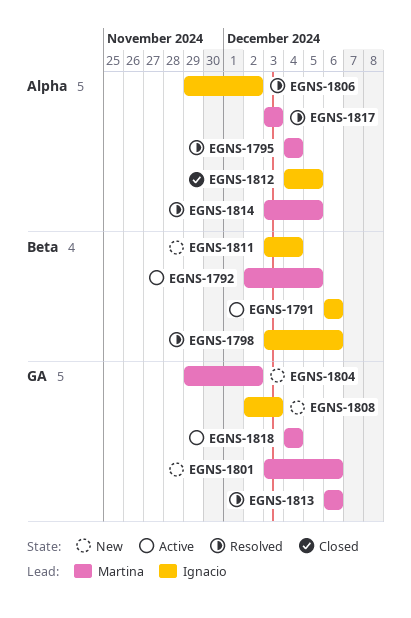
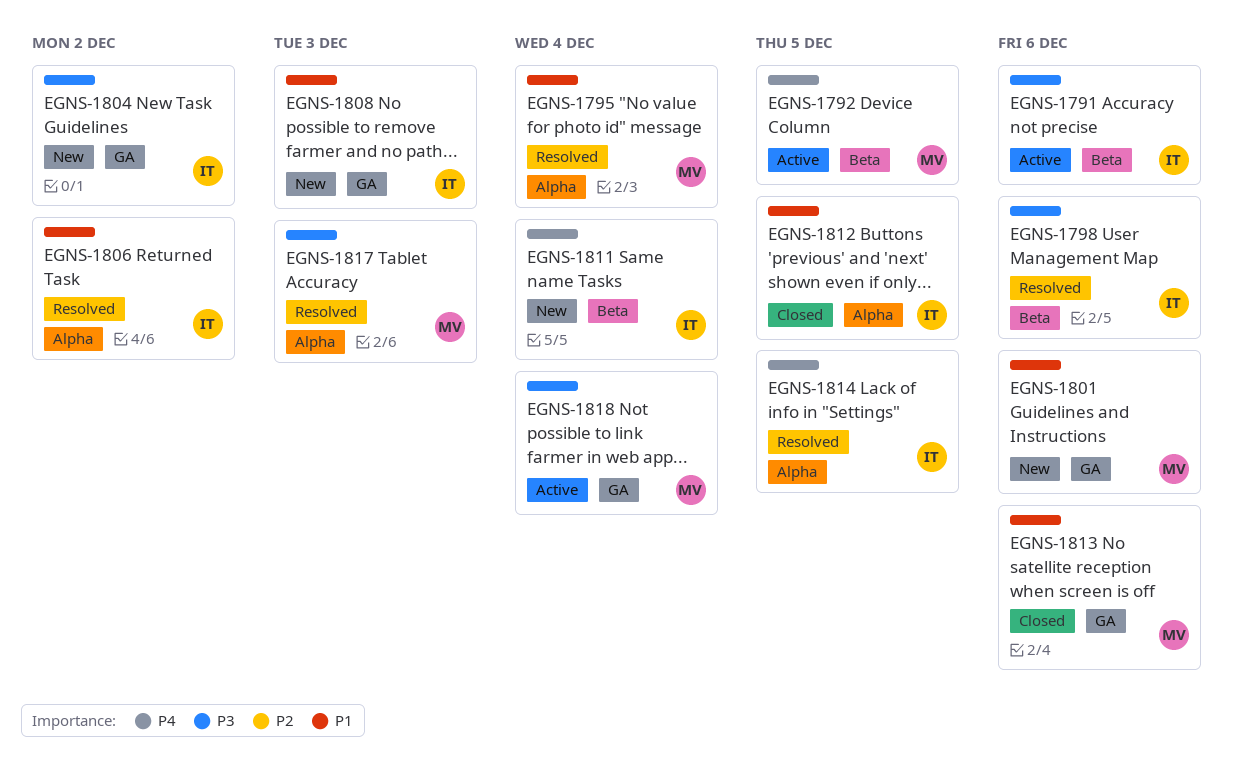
EGNS-1804, owner: Martina -> Ignacio
EGNS-1813, status: Resolved -> Closed
EGNS-1814, owner: Martina -> Ignacio

